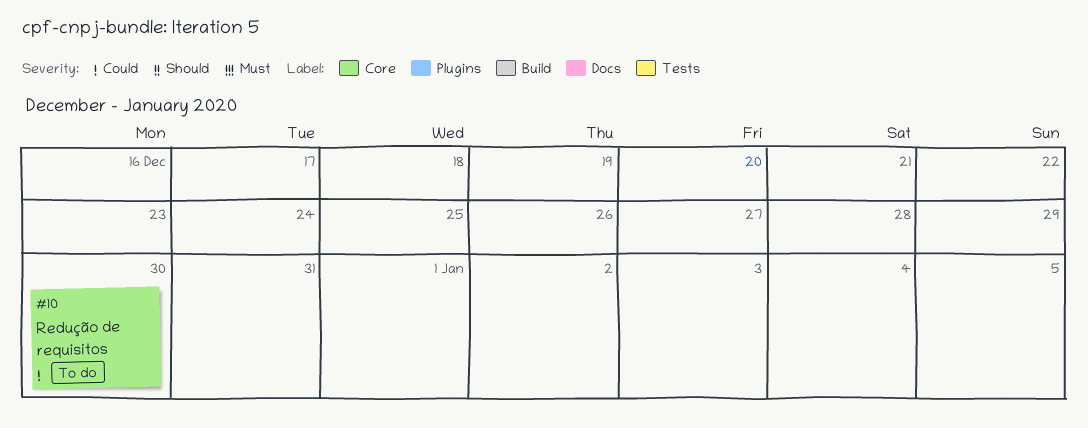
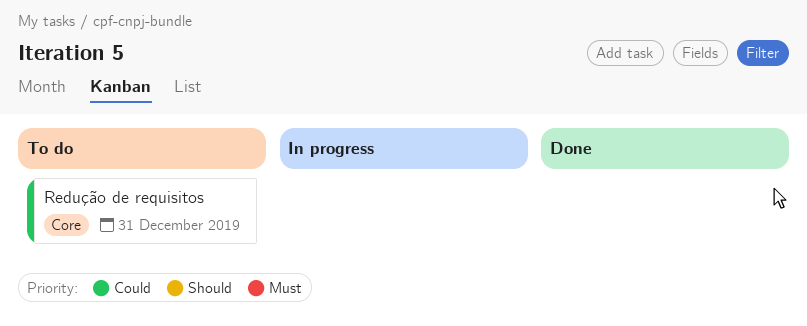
Redução de requisitos, due: Dec 30 -> Dec 31

